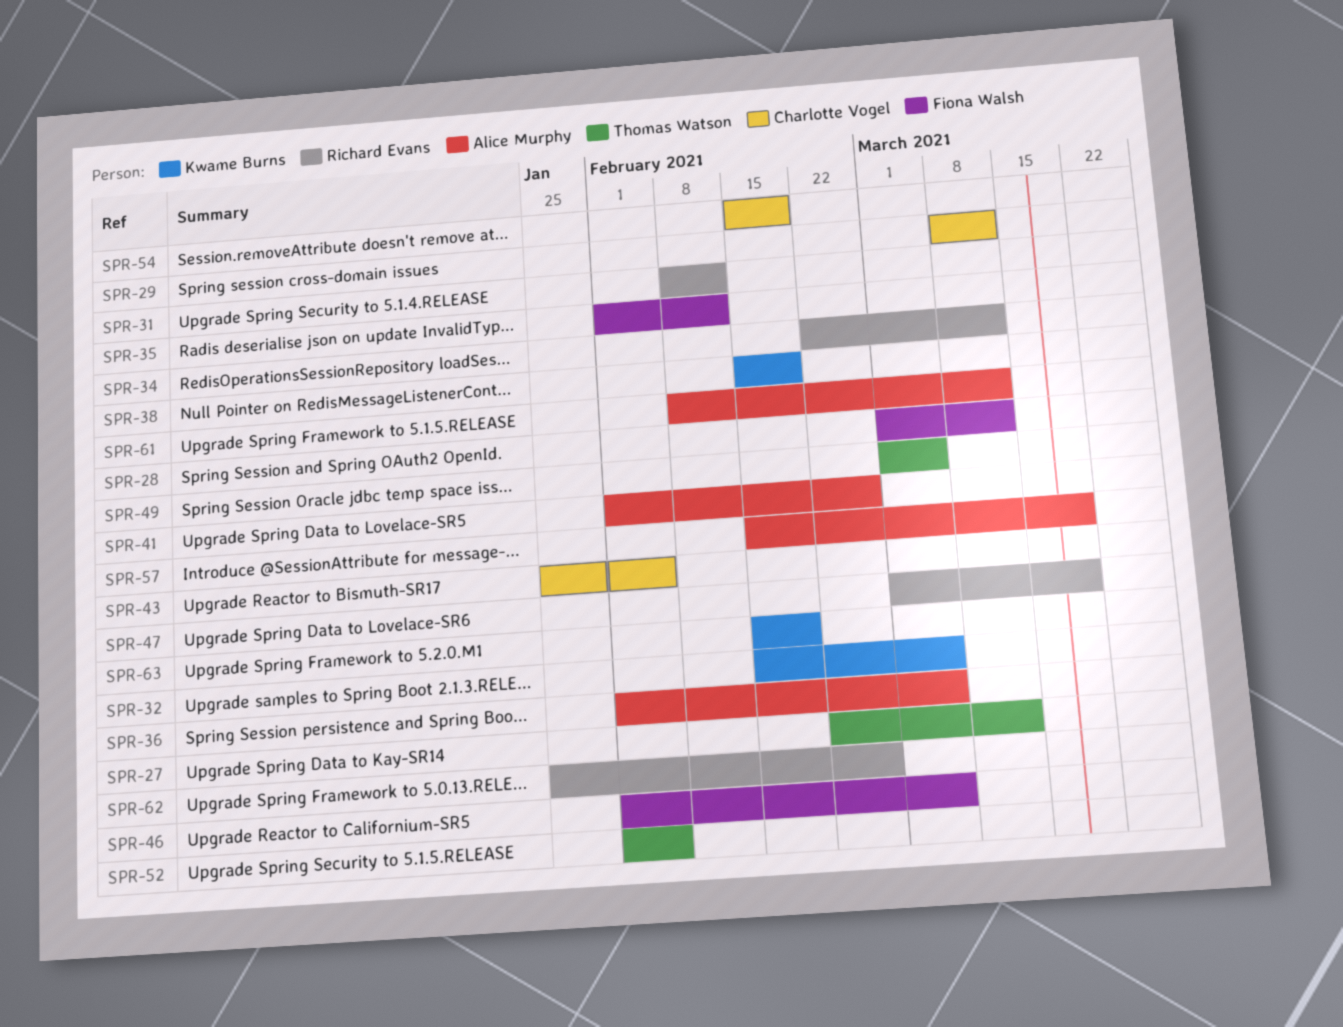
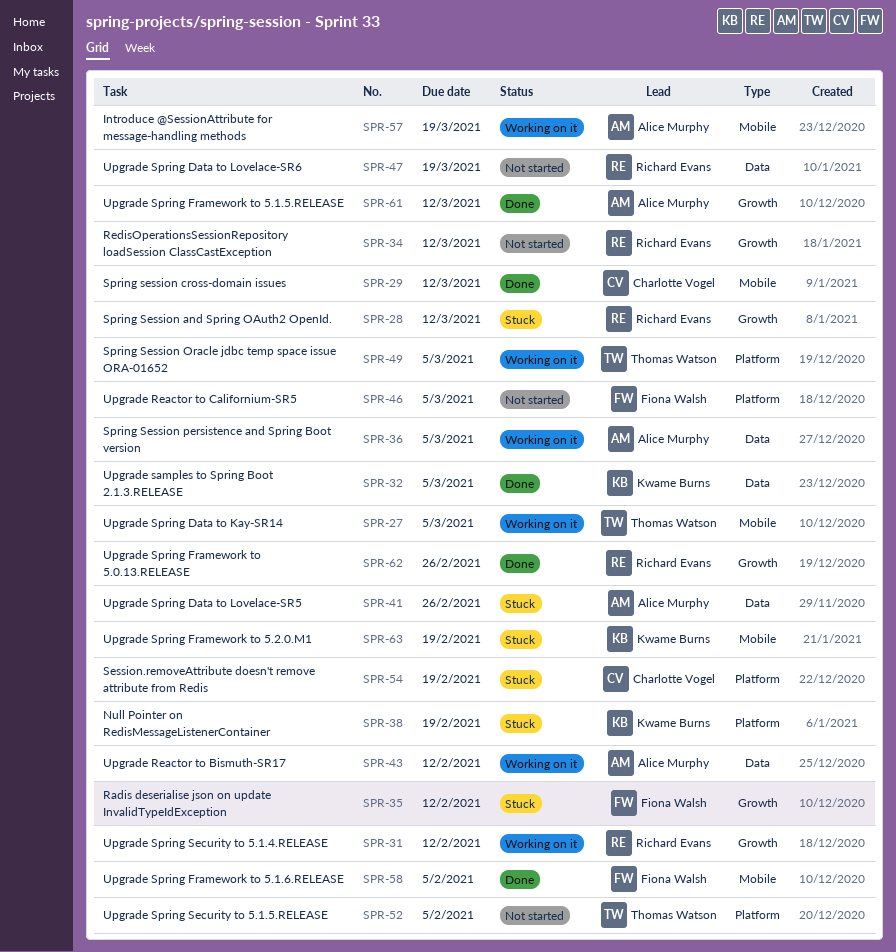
SPR-27, due: Mar 12 -> Mar 5
SPR-28, owner: Fiona Walsh -> Richard Evans
SPR-43, owner: Charlotte Vogel -> Alice Murphy
SPR-43, due: Feb 5 -> Feb 12
SPR-58: none -> present

